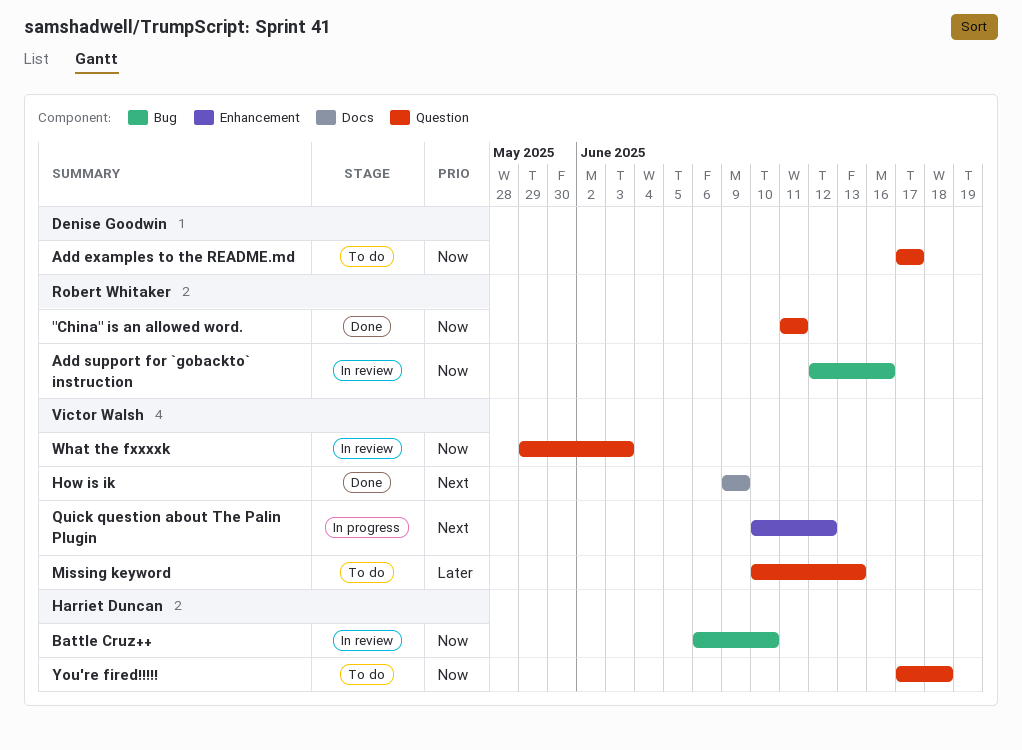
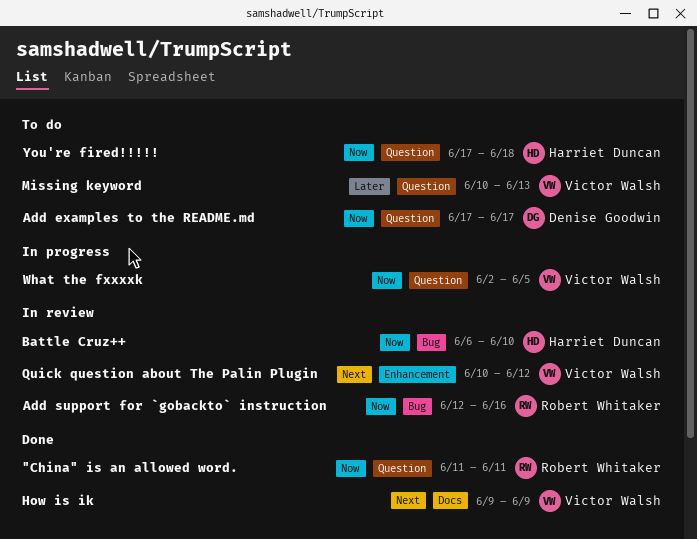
Quick question about The Palin Plugin, status: In progress -> In review
What the fxxxxk, status: In review -> In progress
What the fxxxxk, start: May 29 -> Jun 2
What the fxxxxk, due: Jun 3 -> Jun 5

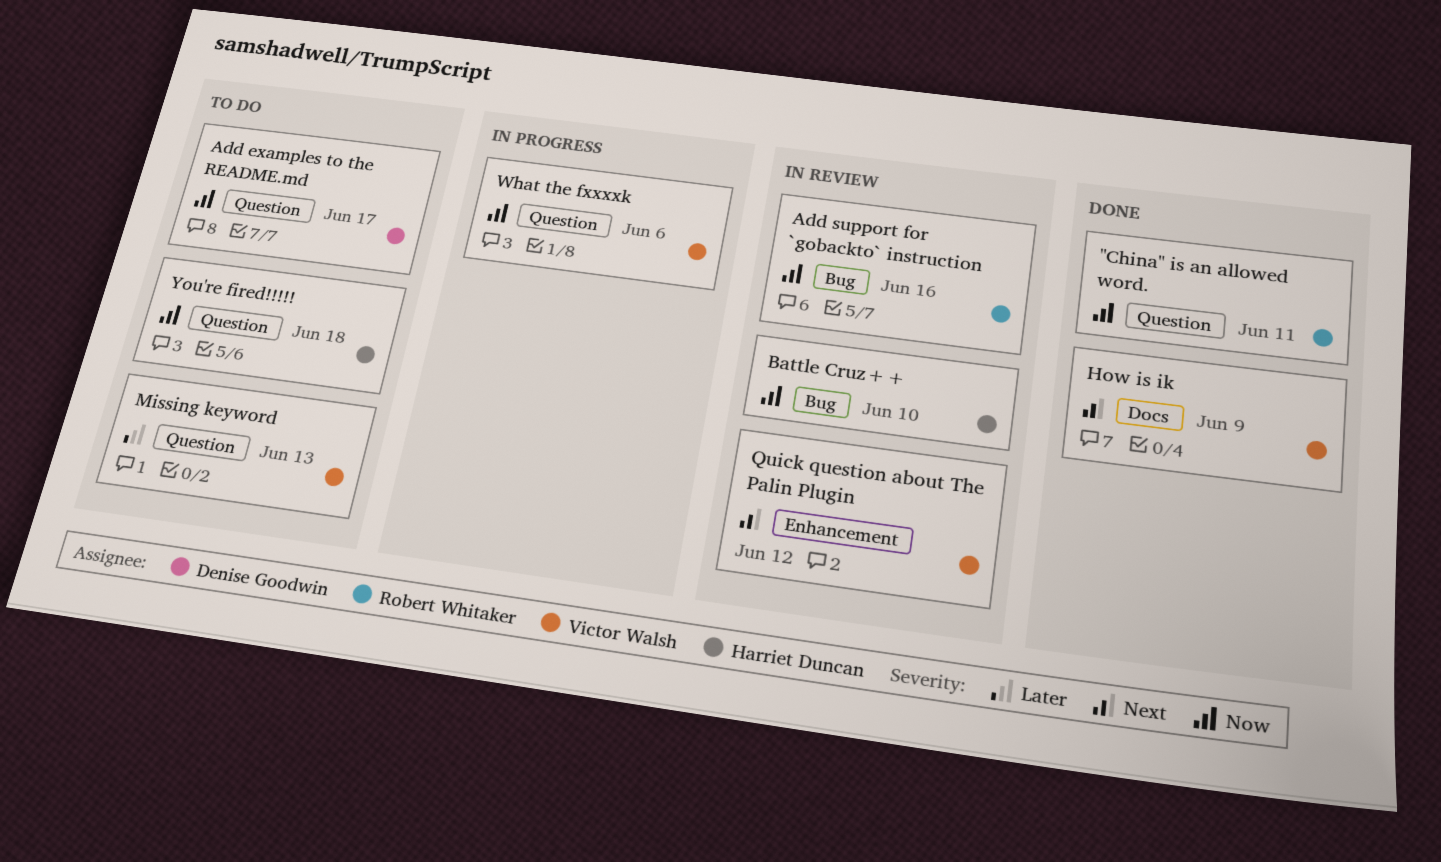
What the fxxxxk, due: Jun 5 -> Jun 6

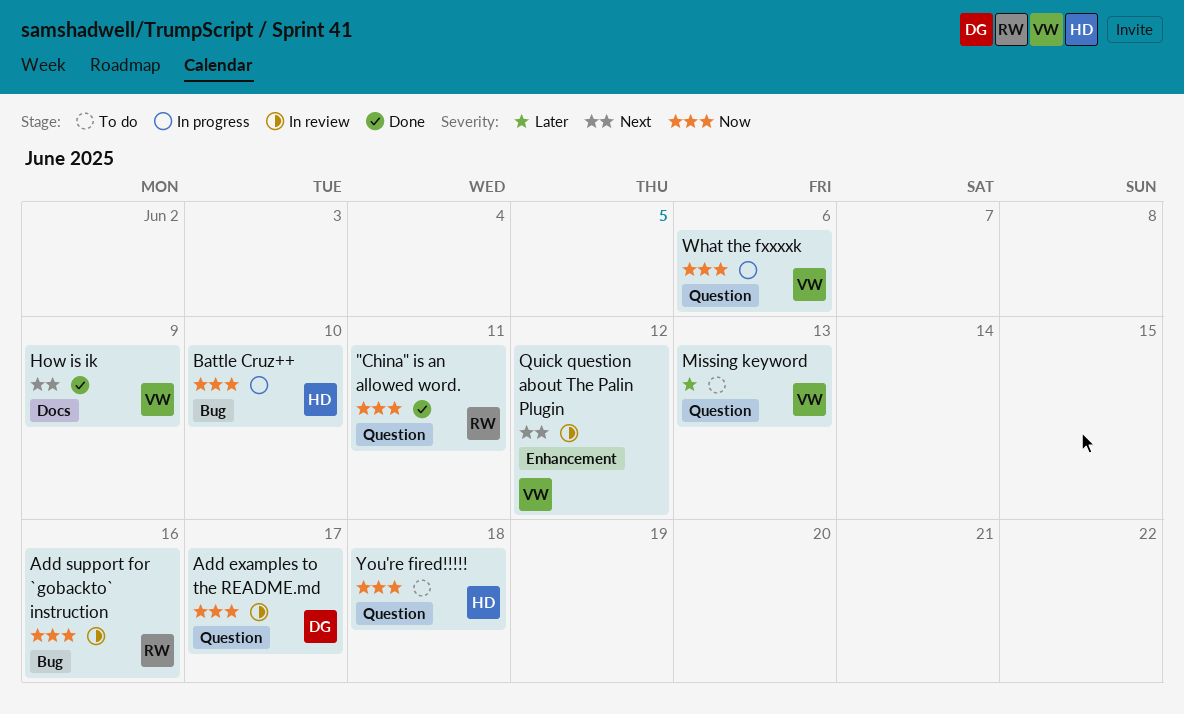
Add examples to the README.md, status: To do -> In review
Battle Cruz++, status: In review -> In progress

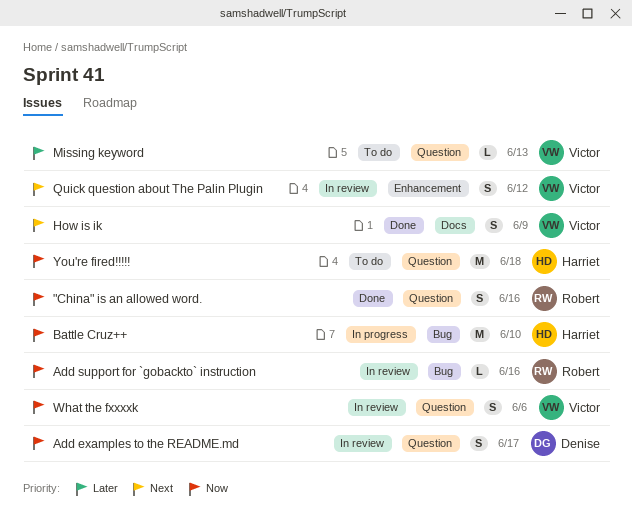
"China" is an allowed word., due: Jun 11 -> Jun 16
What the fxxxxk, status: In progress -> In review

